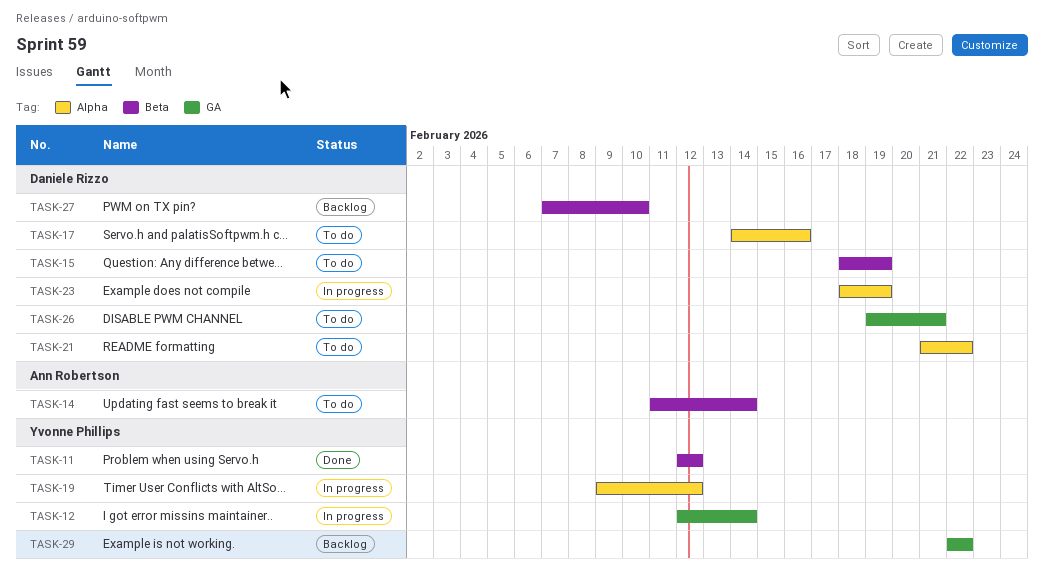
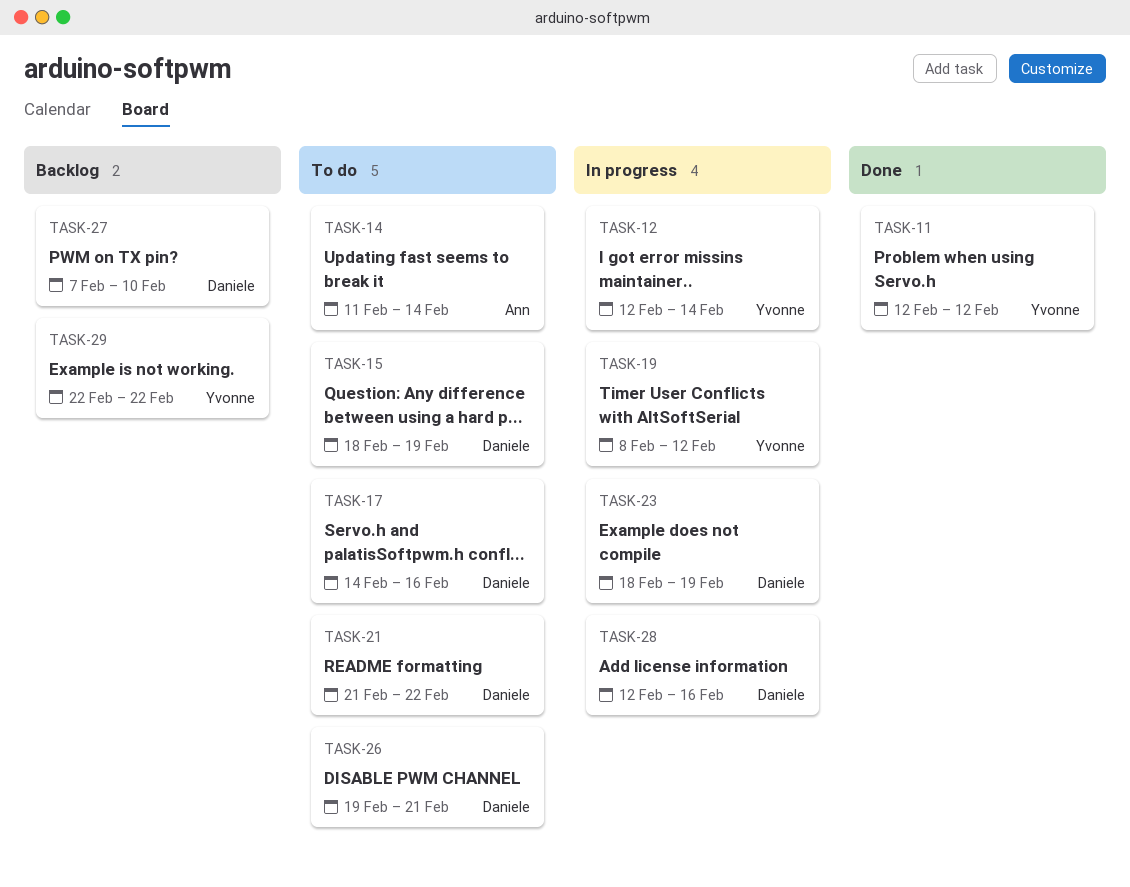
TASK-19, start: Feb 9 -> Feb 8
TASK-28: none -> present

